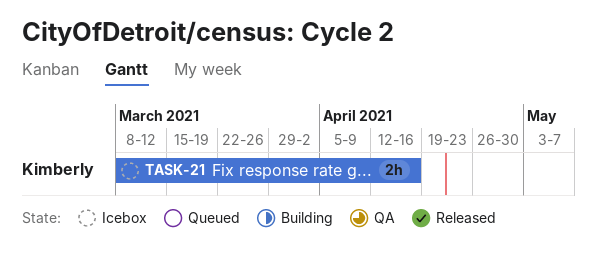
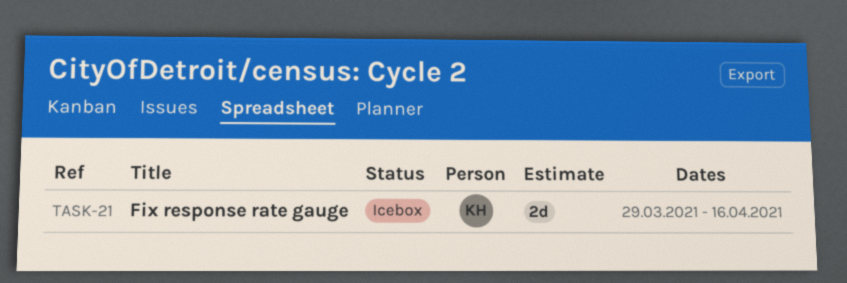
TASK-21, estimate: 2h -> 2d
TASK-21, start: Mar 8 -> Mar 29

